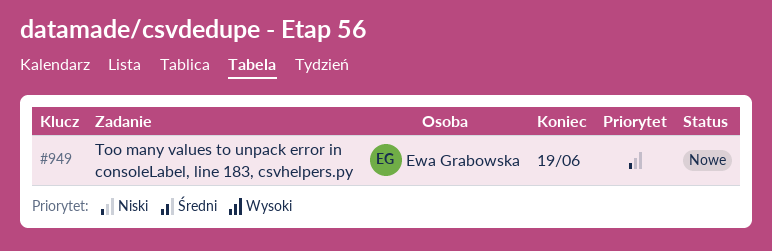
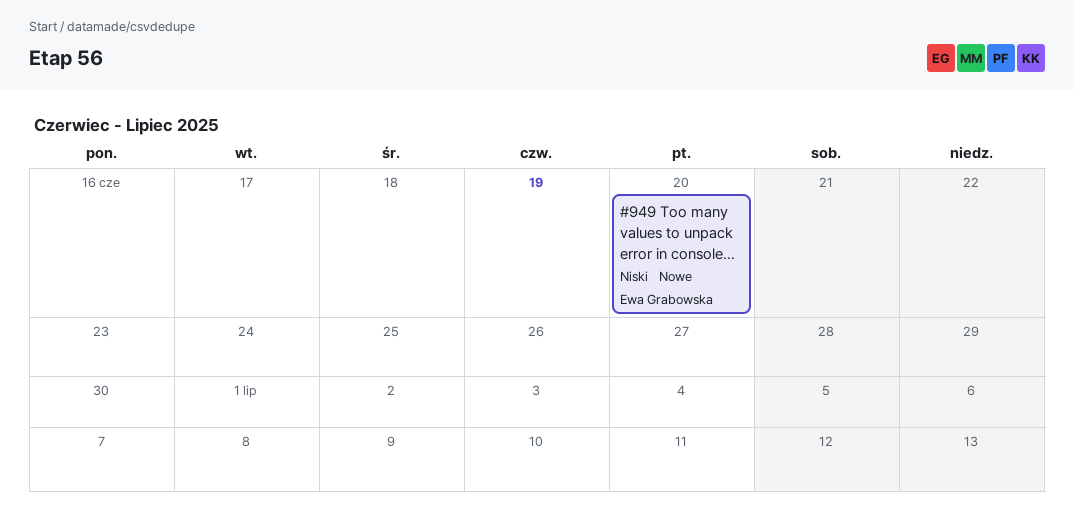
#949, due: Jun 19 -> Jun 20

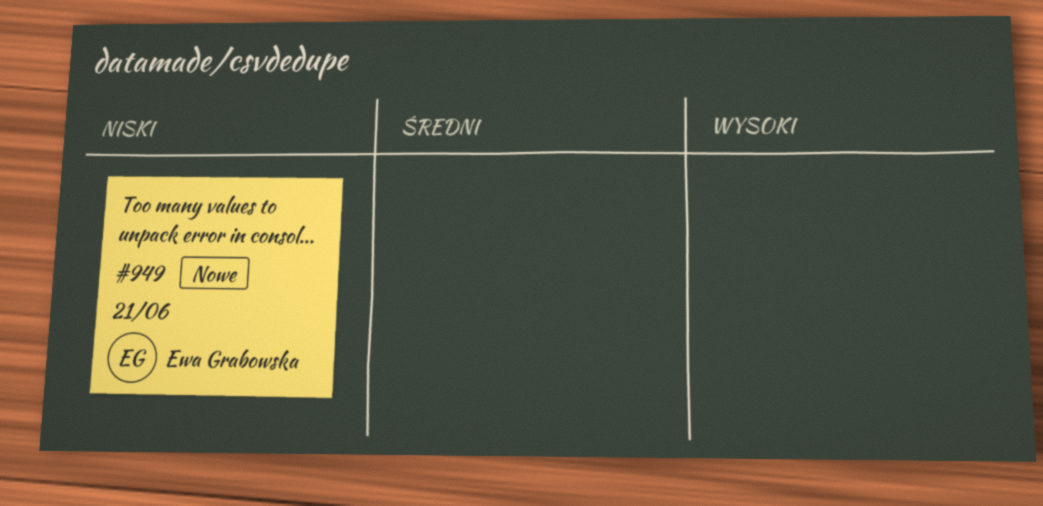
#949, due: Jun 20 -> Jun 21

